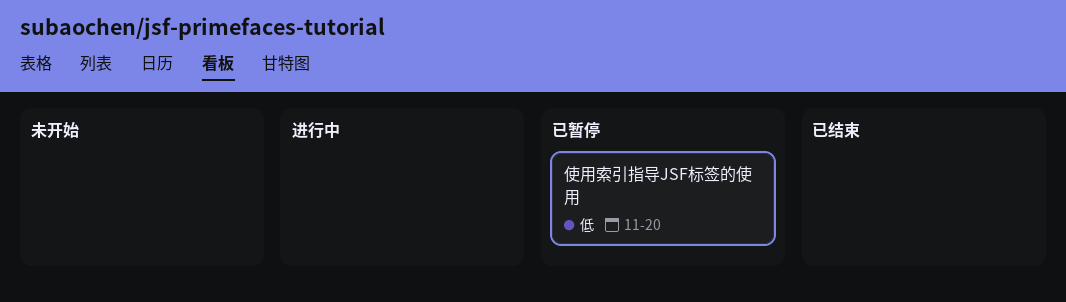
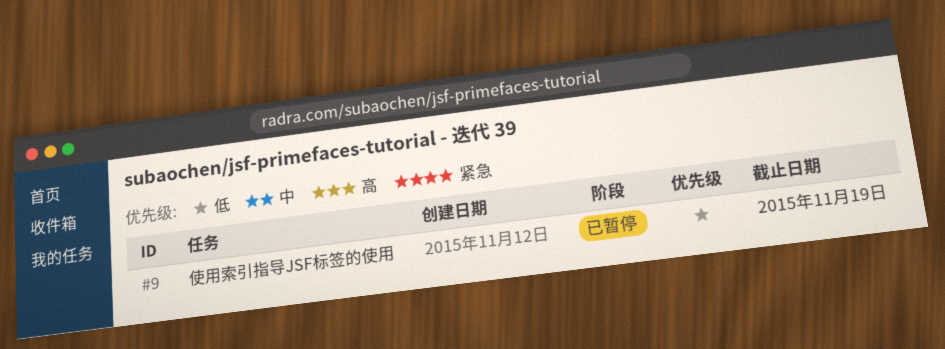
使用索引指导JSF标签的使用, due: Nov 20 -> Nov 19

